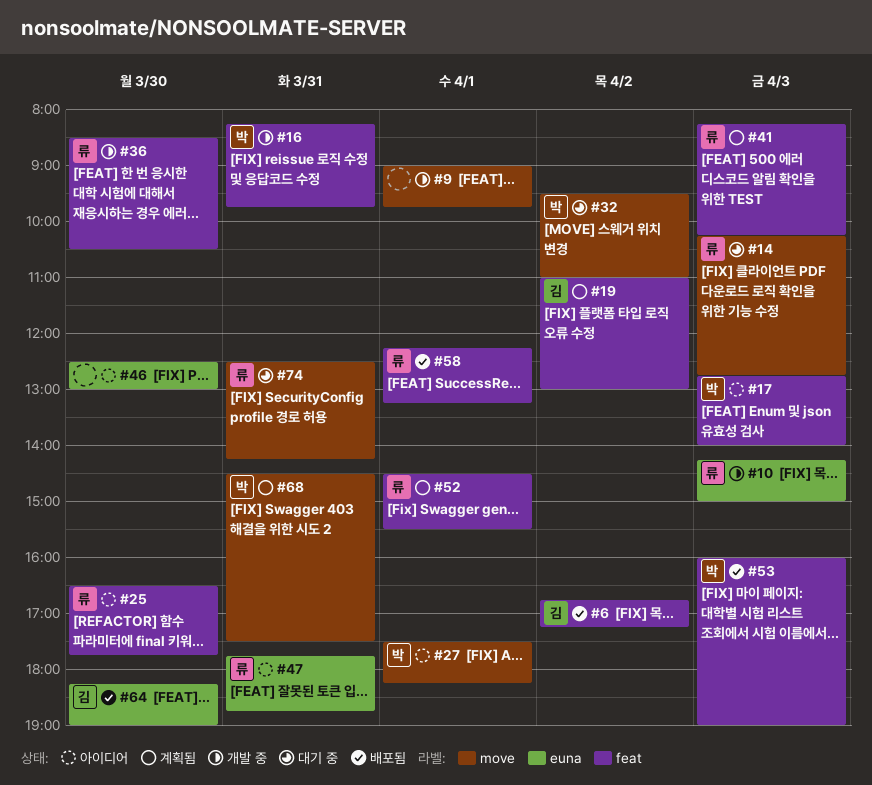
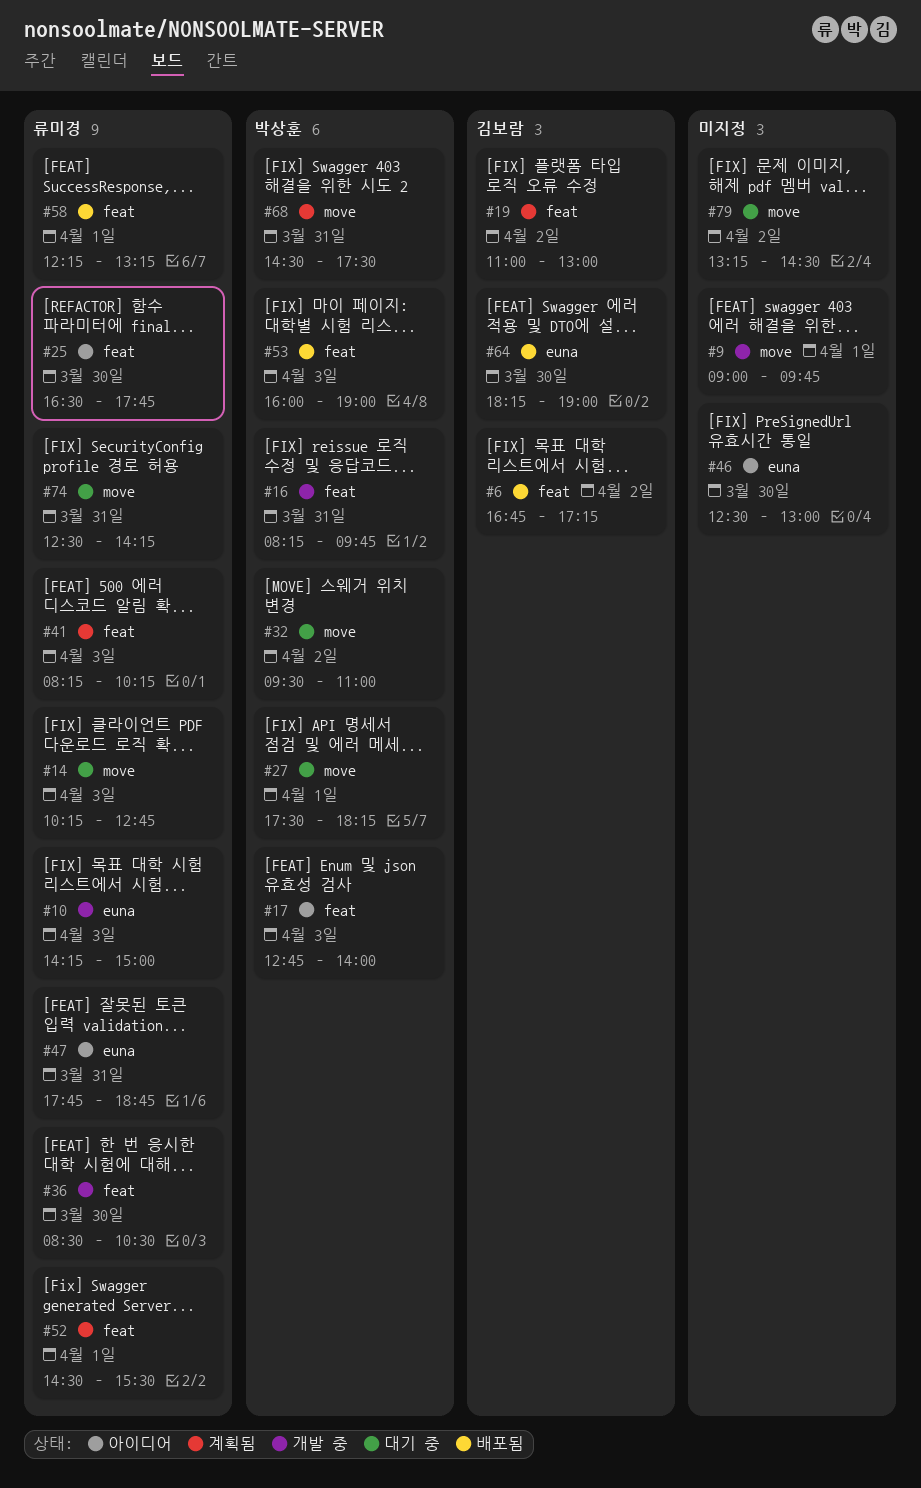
#27, status: 아이디어 -> 대기 중
#79: none -> present

